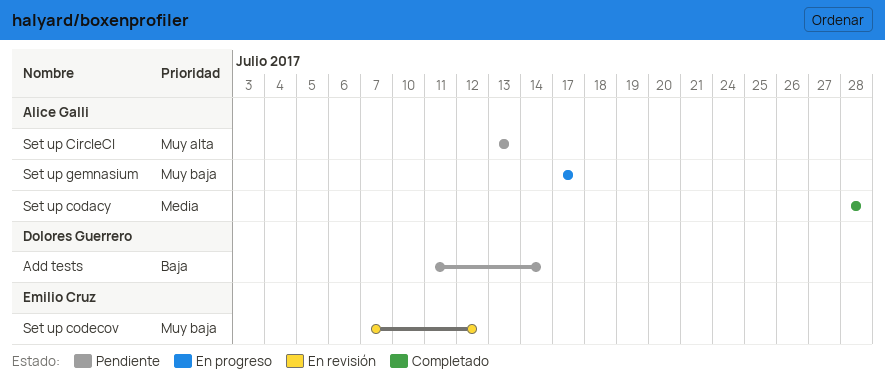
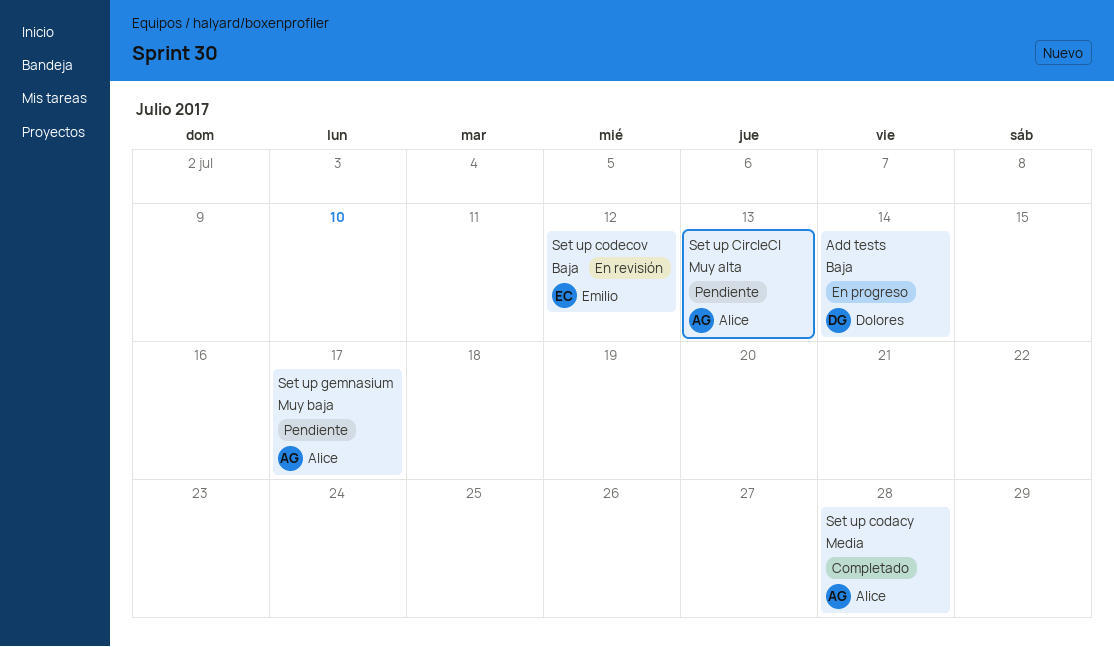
Add tests, status: Pendiente -> En progreso
Set up codecov, priority: Muy baja -> Baja
Set up gemnasium, status: En progreso -> Pendiente

